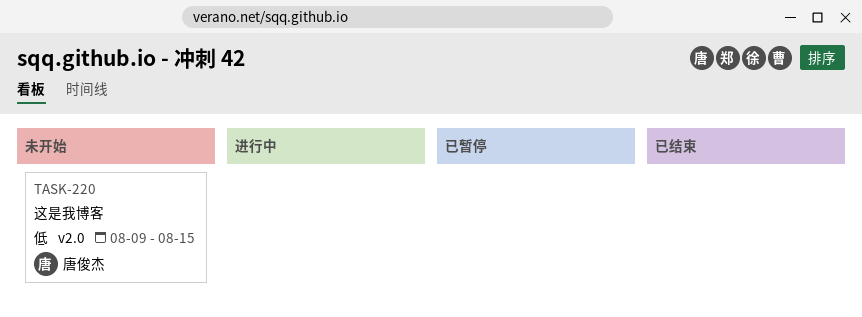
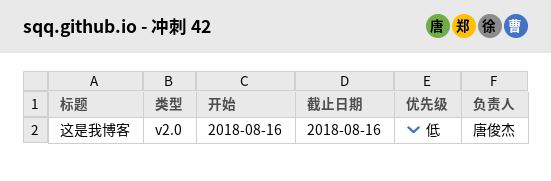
这是我博客, start: Aug 9 -> Aug 16
这是我博客, due: Aug 15 -> Aug 16

